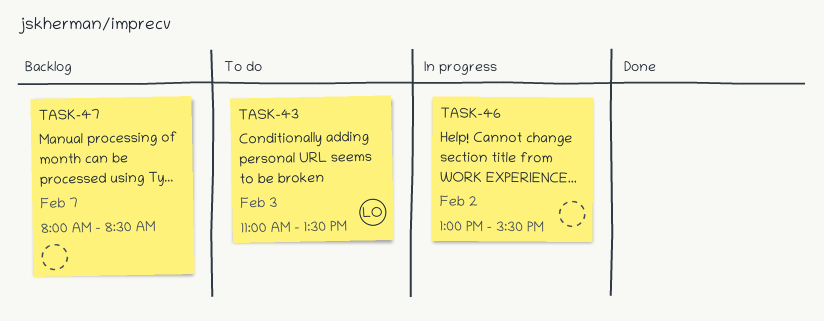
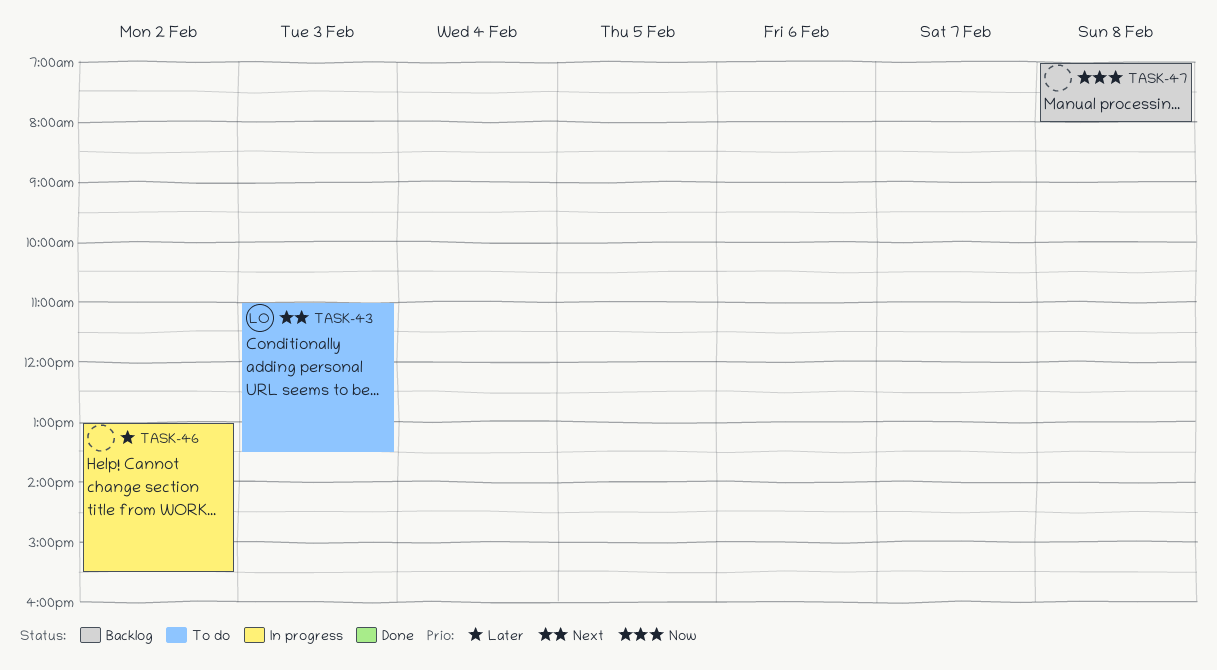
TASK-47, day: Feb 7 -> Feb 8
TASK-47, begins: 08:00 -> 07:00
TASK-47, ends: 08:30 -> 08:00

